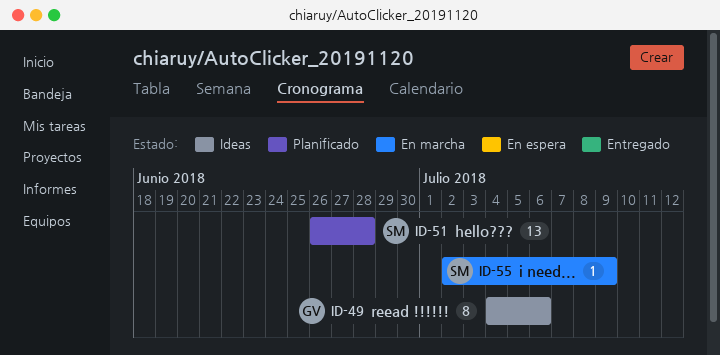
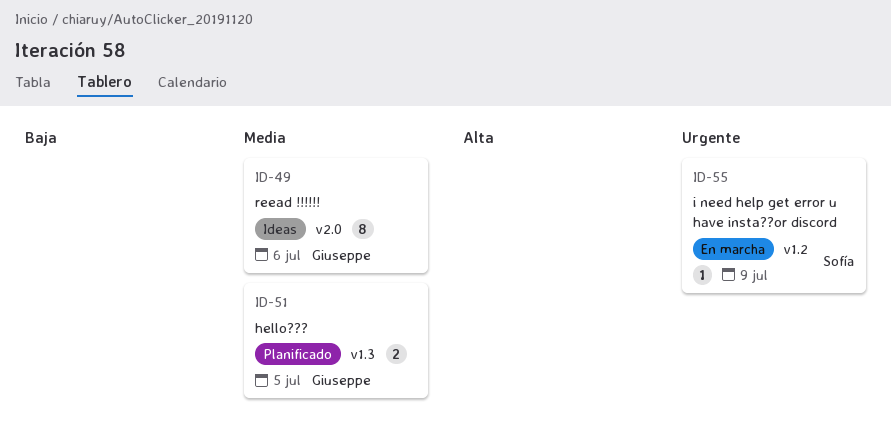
ID-51, owner: Sofía -> Giuseppe
ID-51, estimate: 13 -> 2
ID-51, due: Jun 28 -> Jul 5

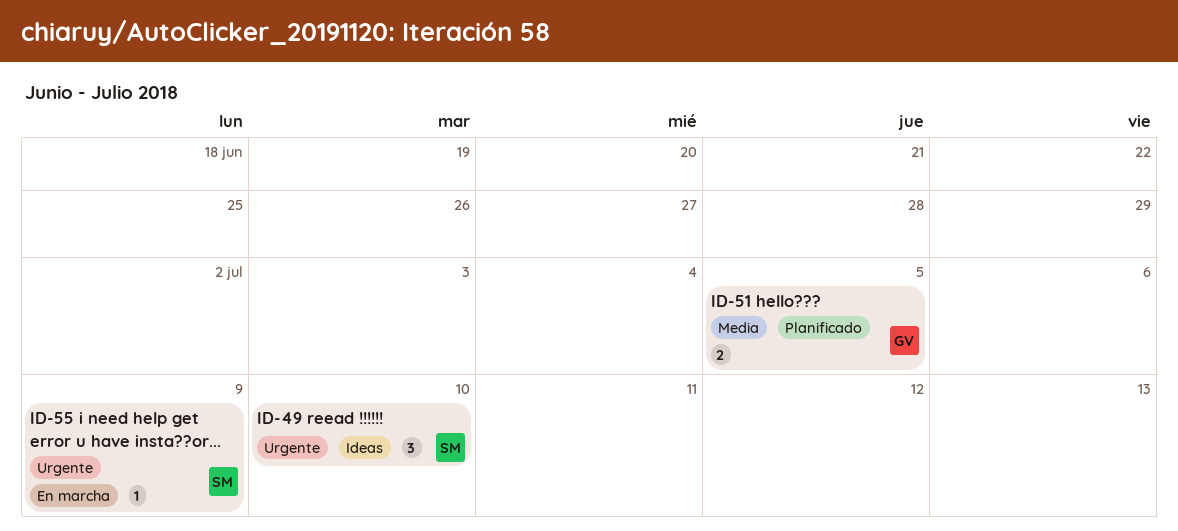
ID-49, owner: Giuseppe -> Sofía
ID-49, priority: Media -> Urgente
ID-49, estimate: 8 -> 3
ID-49, due: Jul 6 -> Jul 10

